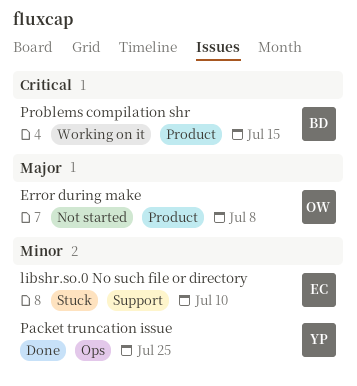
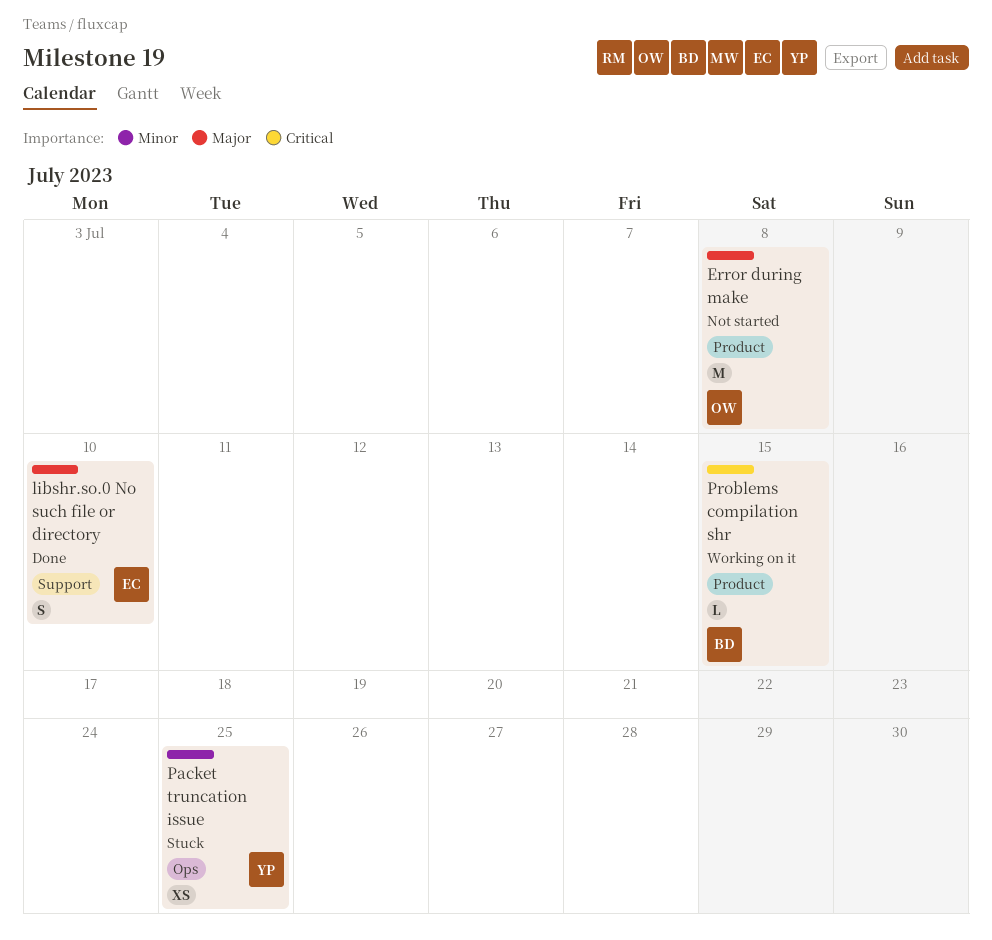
libshr.so.0 No such file or directory, status: Stuck -> Done
libshr.so.0 No such file or directory, priority: Minor -> Major
Packet truncation issue, status: Done -> Stuck

